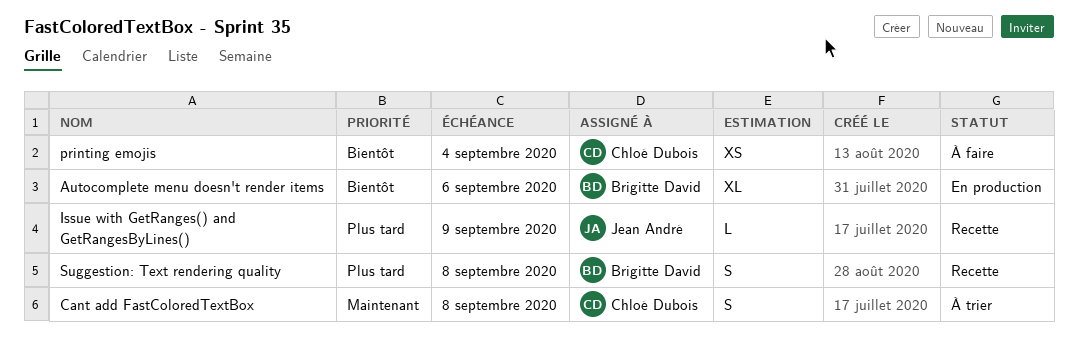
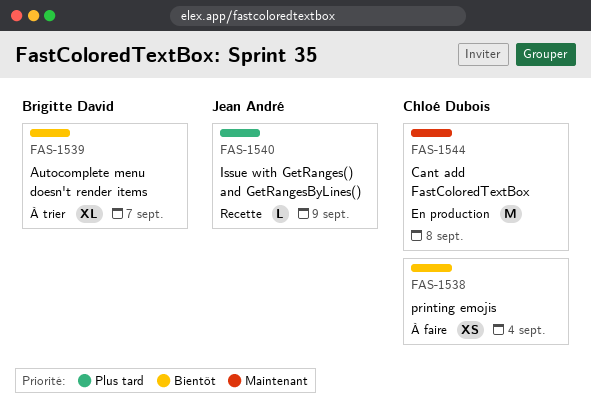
Autocomplete menu doesn't render items, status: En production -> À trier
Autocomplete menu doesn't render items, due: Sep 6 -> Sep 7
Cant add FastColoredTextBox, status: À trier -> En production
Cant add FastColoredTextBox, estimate: S -> M
Suggestion: Text rendering quality: present -> none

